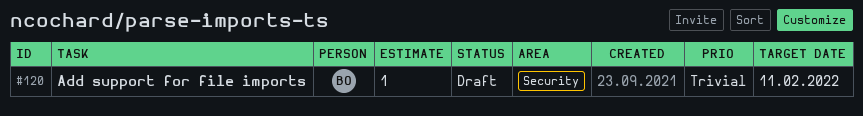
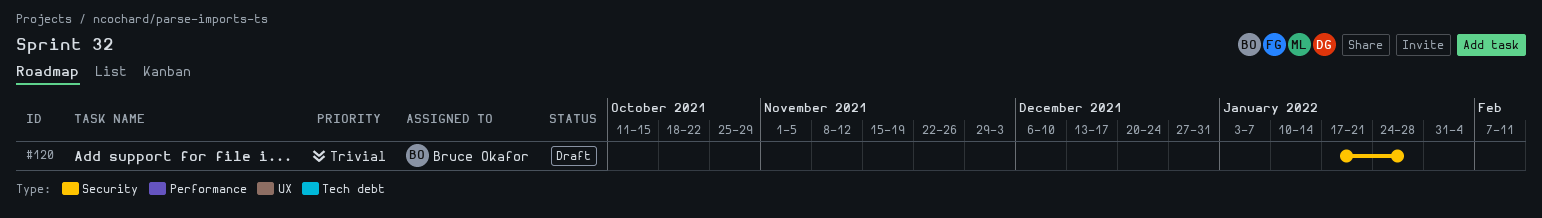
#120, due: Feb 11 -> Jan 28

